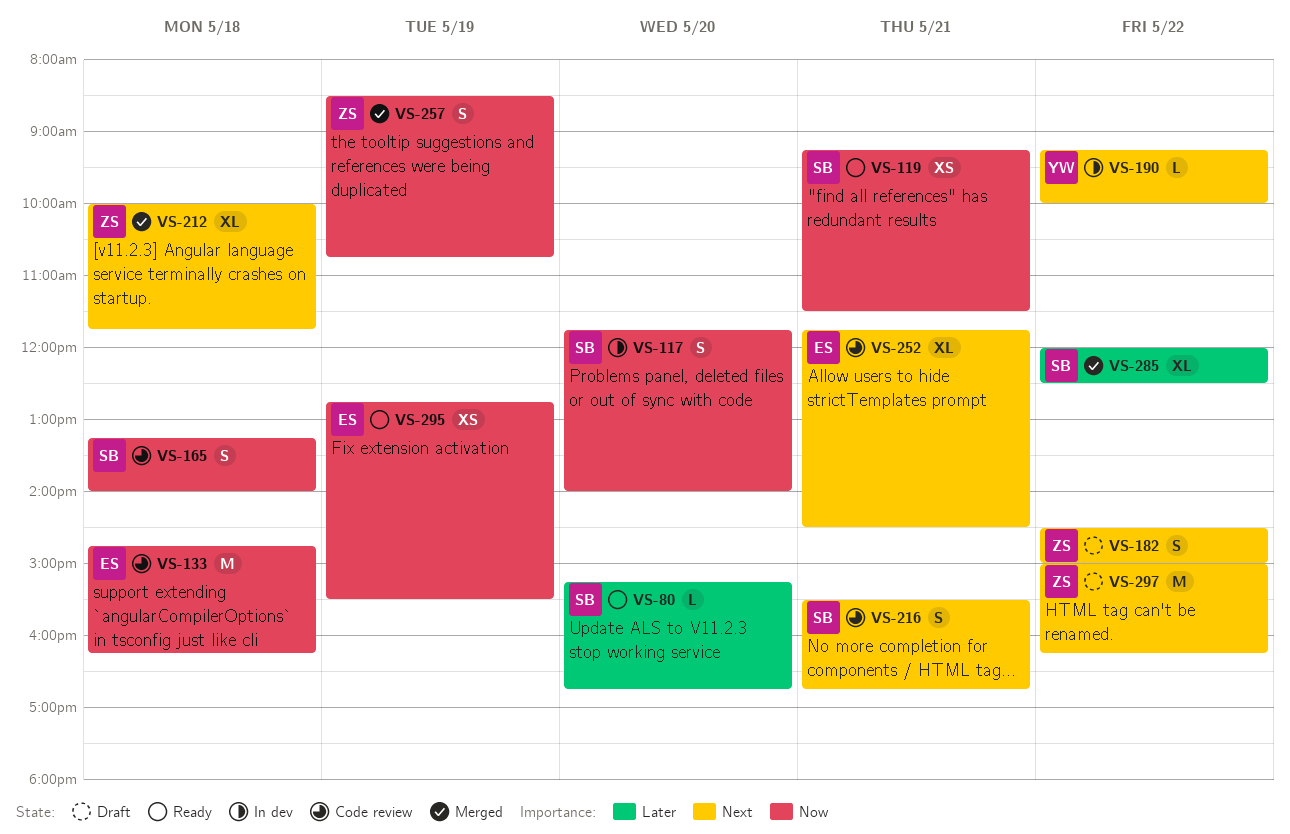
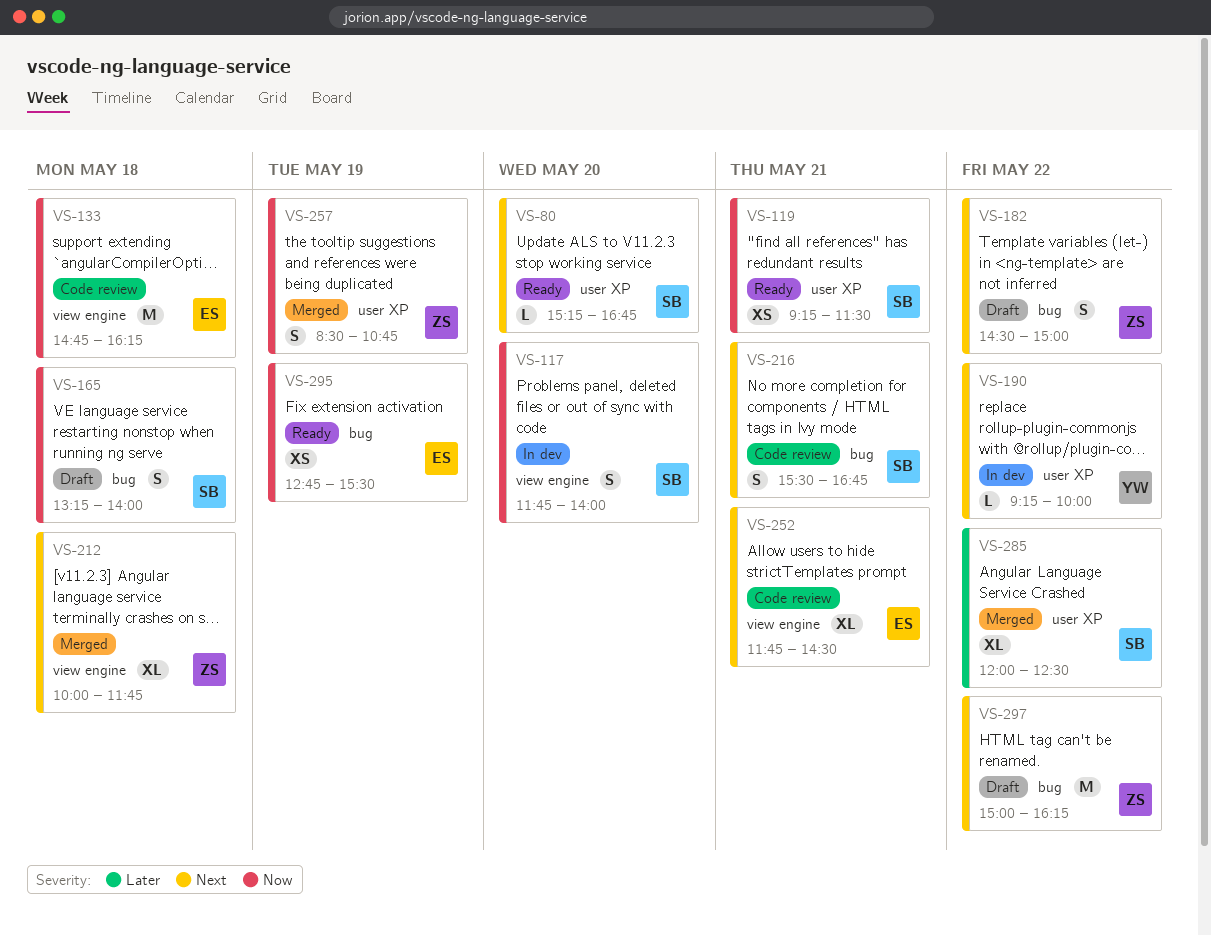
VS-80, priority: Later -> Next
VS-165, status: Code review -> Draft

